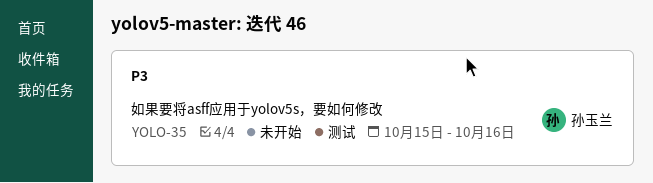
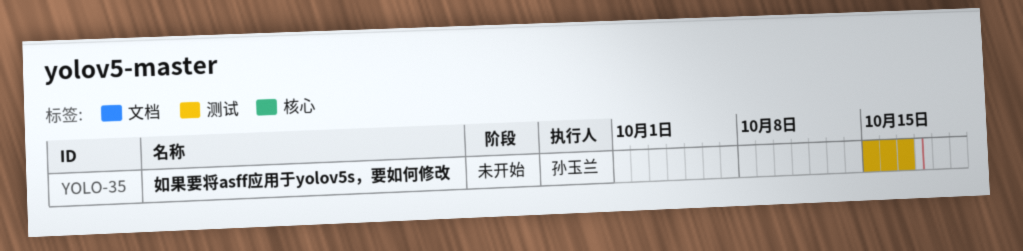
YOLO-35, due: Oct 16 -> Oct 17

